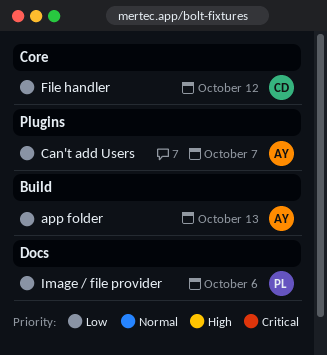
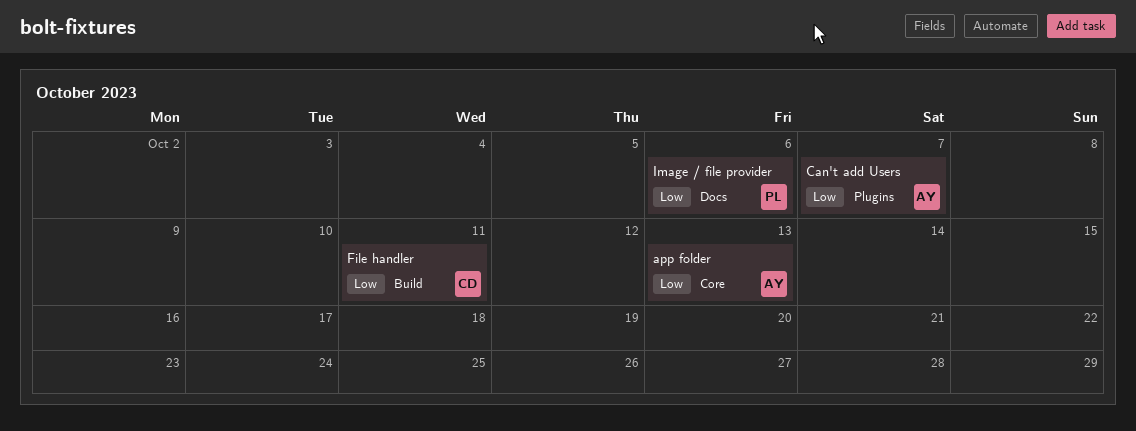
app folder, label: Build -> Core
File handler, label: Core -> Build
File handler, due: Oct 12 -> Oct 11

